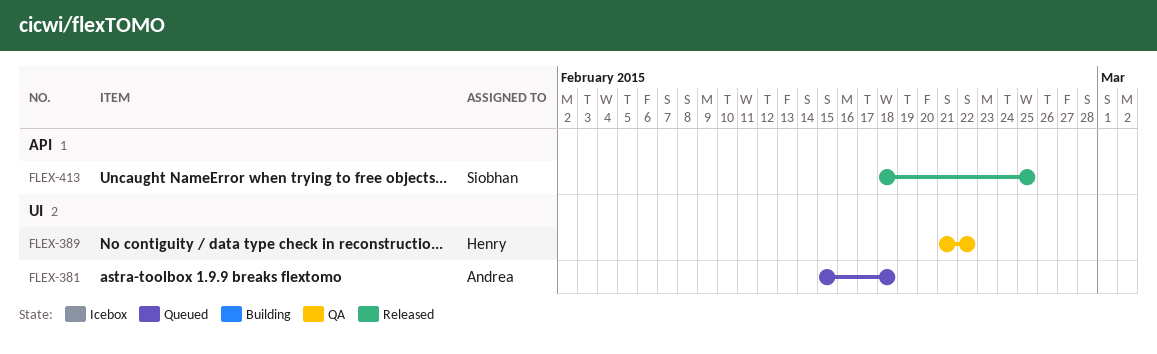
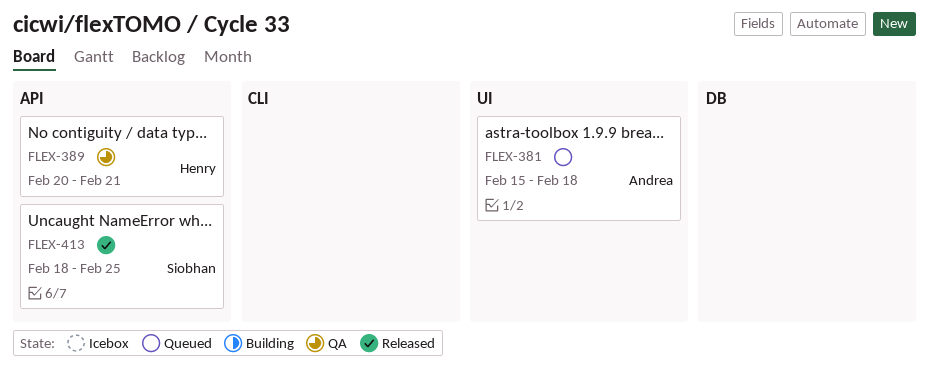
FLEX-389, label: UI -> API
FLEX-389, start: Feb 21 -> Feb 20
FLEX-389, due: Feb 22 -> Feb 21

